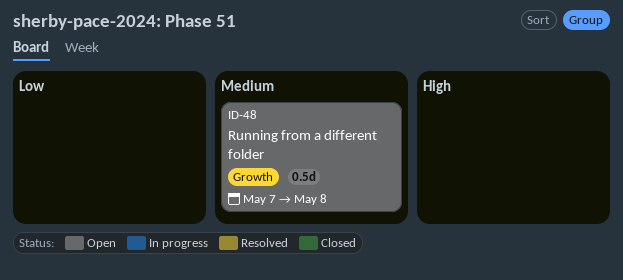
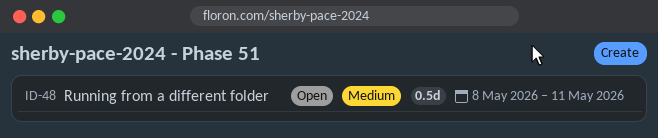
ID-48, start: May 7 -> May 8
ID-48, due: May 8 -> May 11

